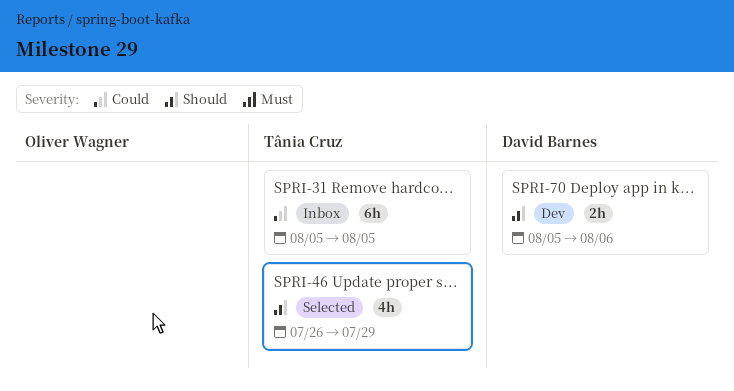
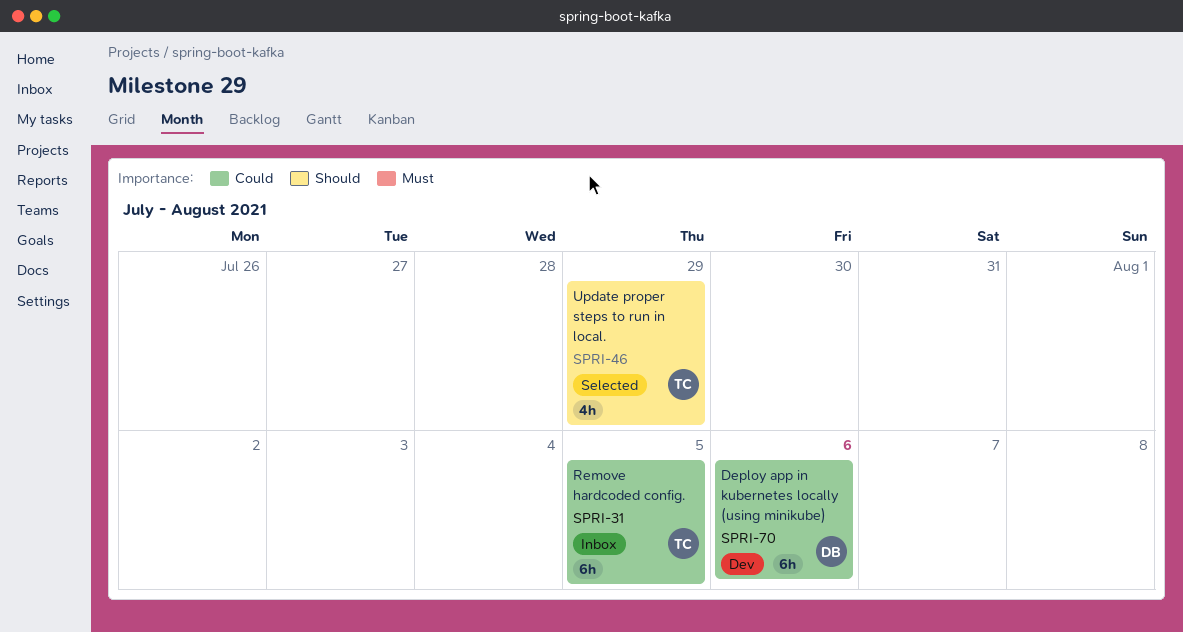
SPRI-70, priority: Should -> Could
SPRI-70, estimate: 2h -> 6h

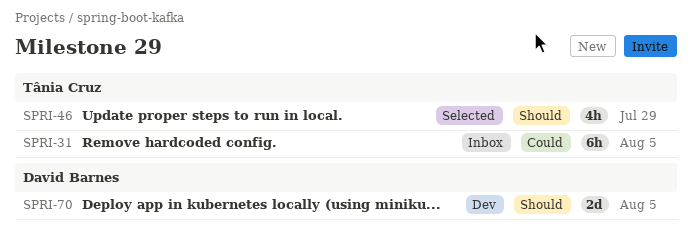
SPRI-70, priority: Could -> Should
SPRI-70, estimate: 6h -> 2d
SPRI-70, due: Aug 6 -> Aug 5

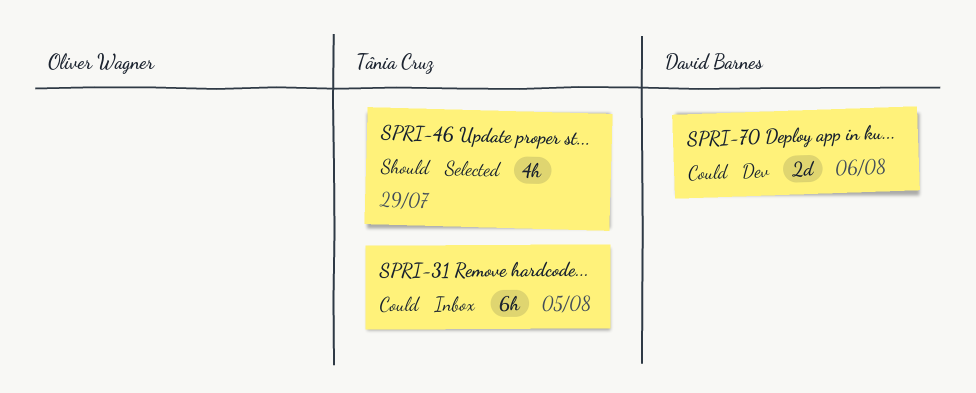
SPRI-70, priority: Should -> Could
SPRI-70, due: Aug 5 -> Aug 6

